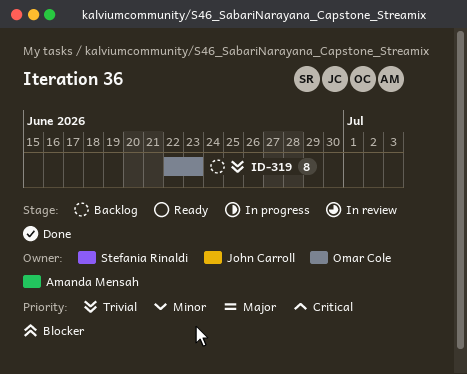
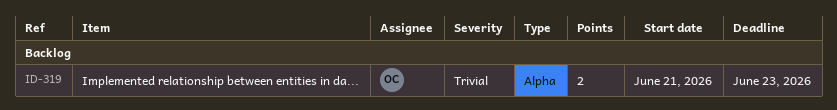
ID-319, estimate: 8 -> 2
ID-319, start: Jun 22 -> Jun 21

